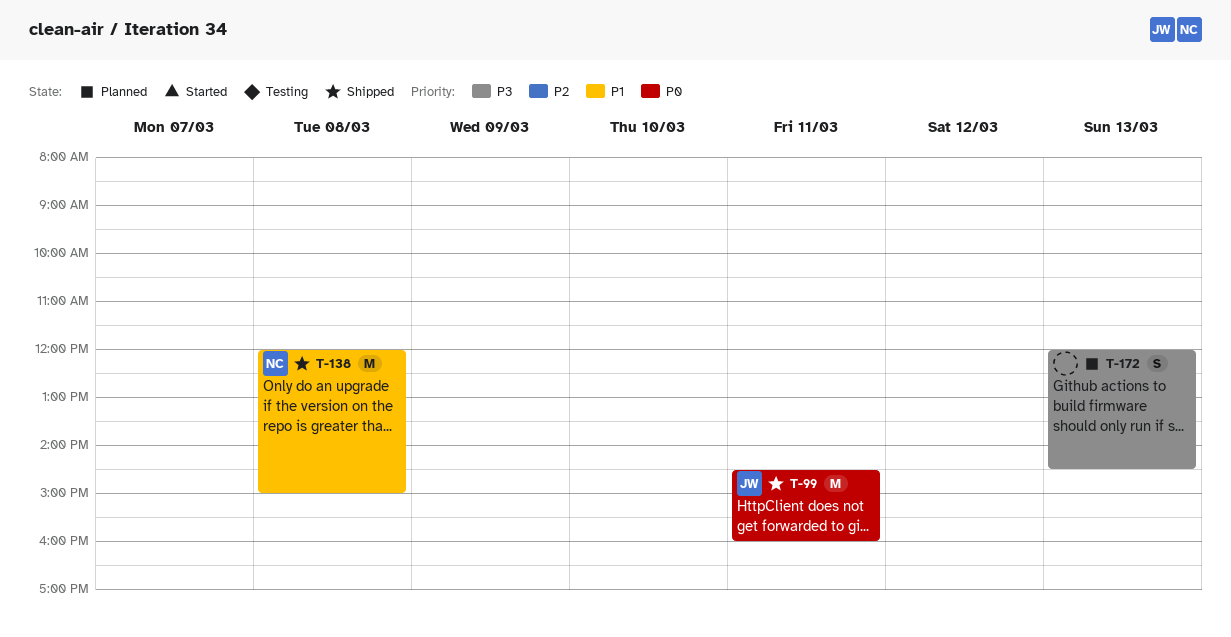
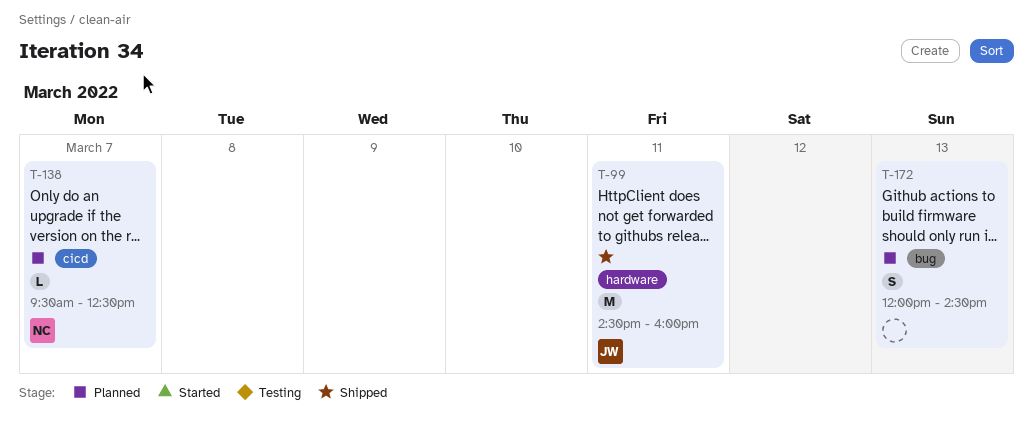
T-138, status: Shipped -> Planned
T-138, estimate: M -> L
T-138, day: Mar 8 -> Mar 7
T-138, begins: 12:00 -> 09:30
T-138, ends: 15:00 -> 12:30

